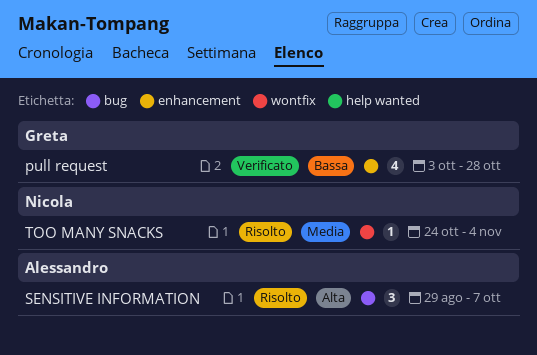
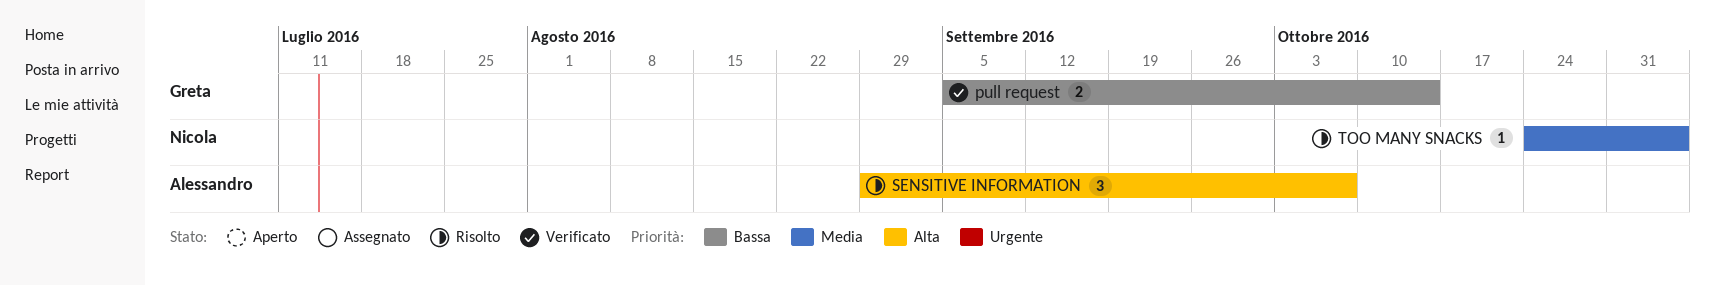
pull request, estimate: 4 -> 2
pull request, start: Oct 3 -> Sep 5
pull request, due: Oct 28 -> Oct 14

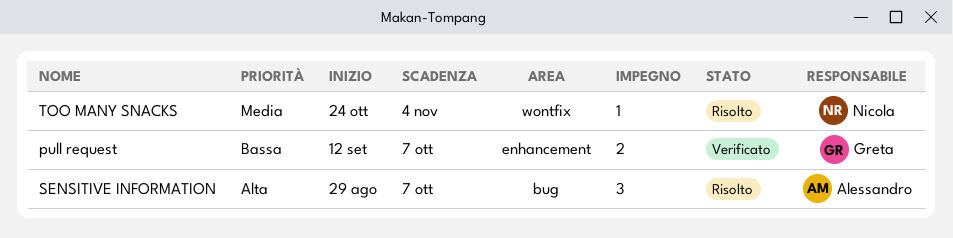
pull request, start: Sep 5 -> Sep 12
pull request, due: Oct 14 -> Oct 7

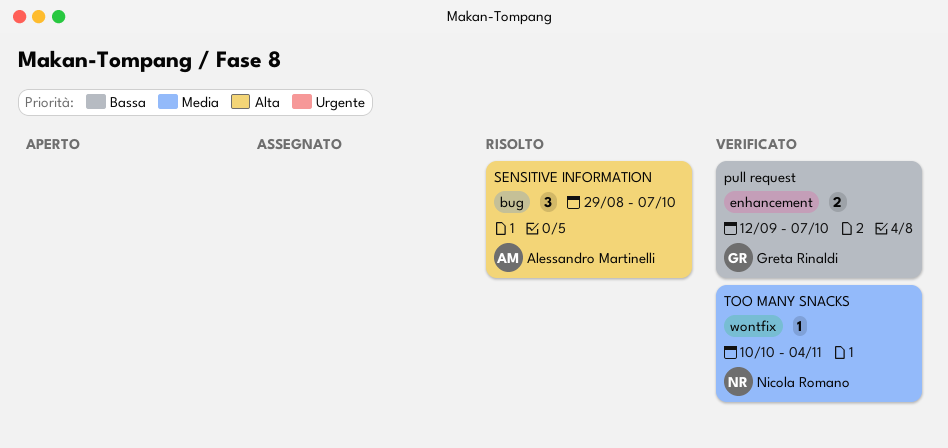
TOO MANY SNACKS, status: Risolto -> Verificato
TOO MANY SNACKS, start: Oct 24 -> Oct 10

